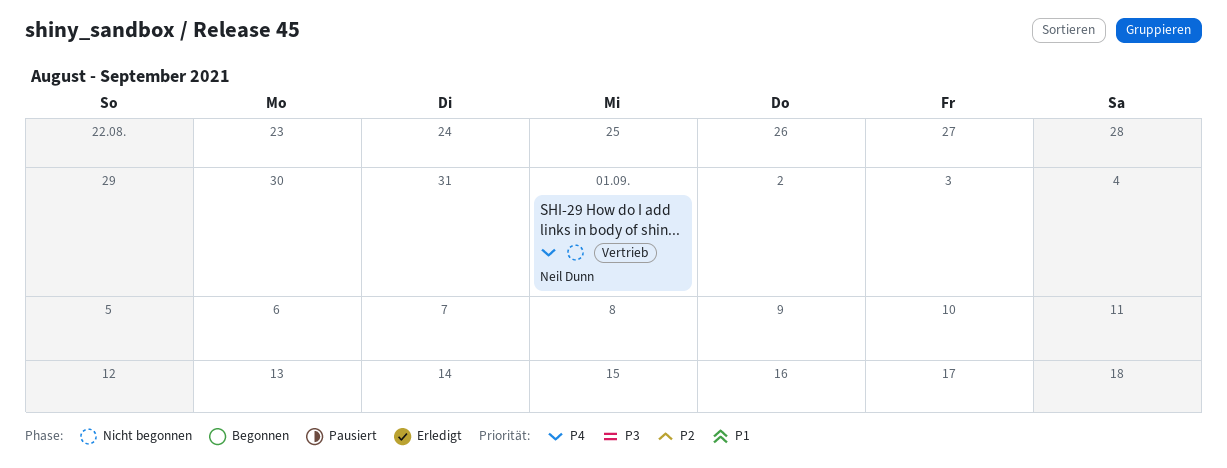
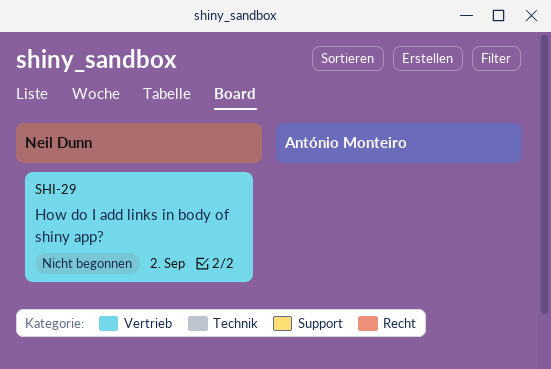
SHI-29, due: Sep 1 -> Sep 2

